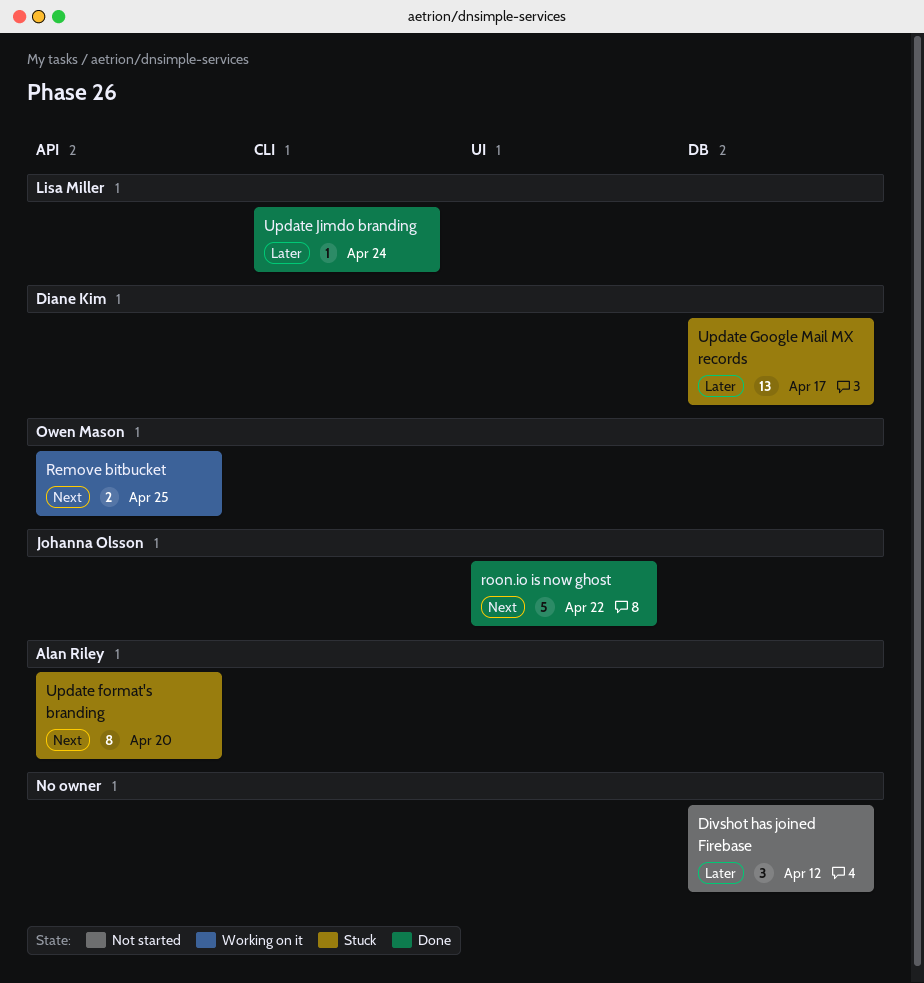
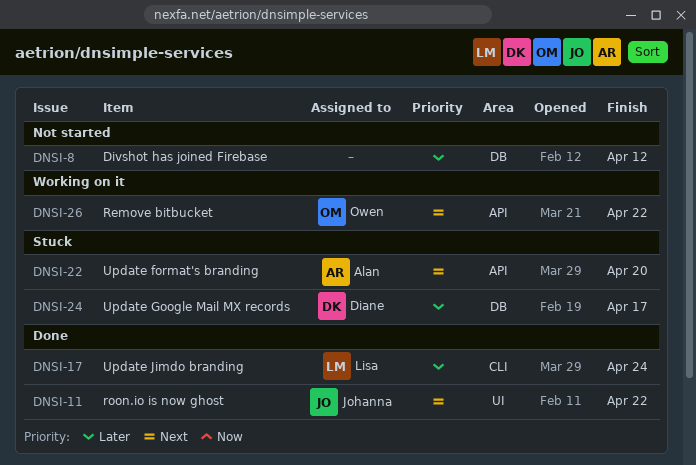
Remove bitbucket, due: Apr 25 -> Apr 22

